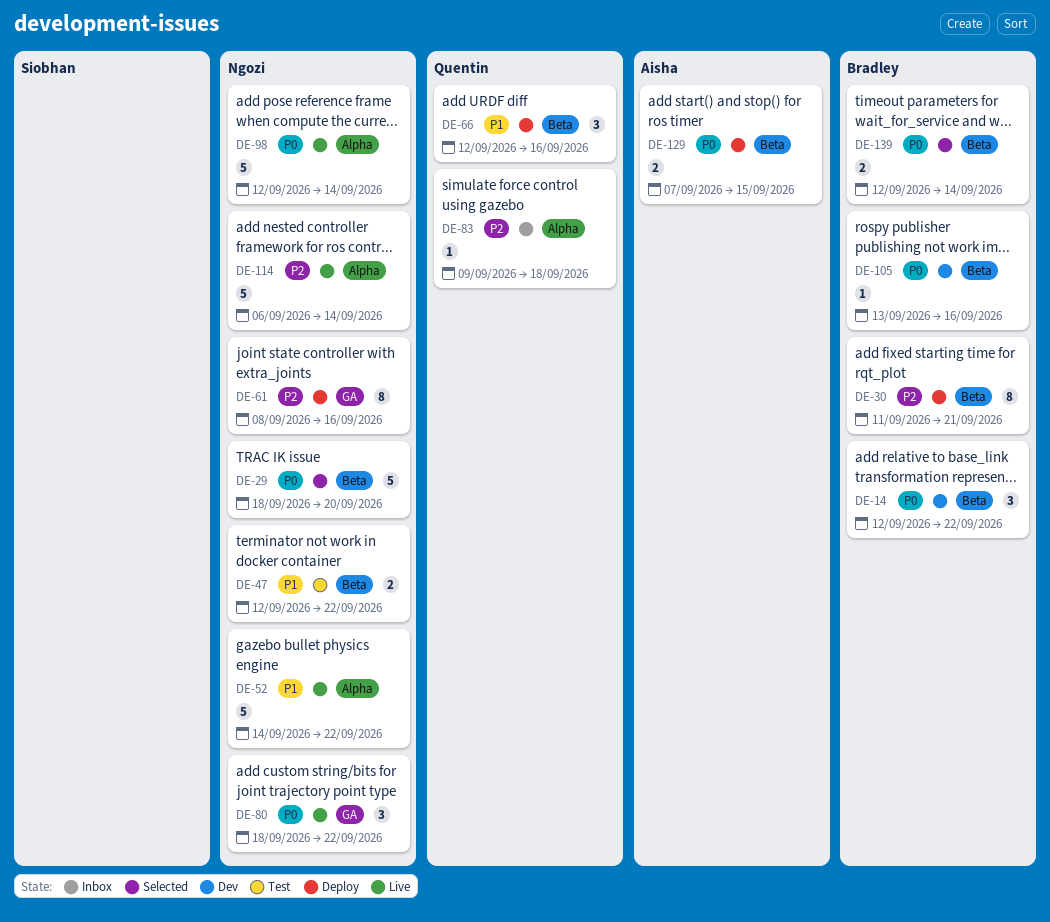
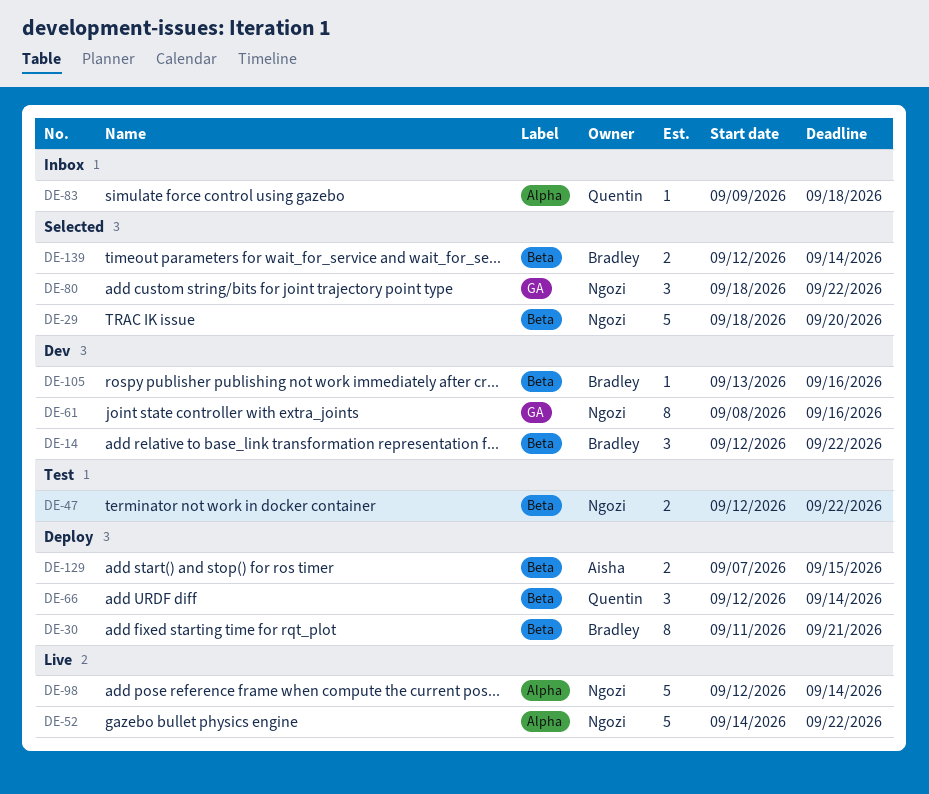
DE-61, status: Deploy -> Dev
DE-66, due: Sep 16 -> Sep 14
DE-80, status: Live -> Selected
DE-114: present -> none

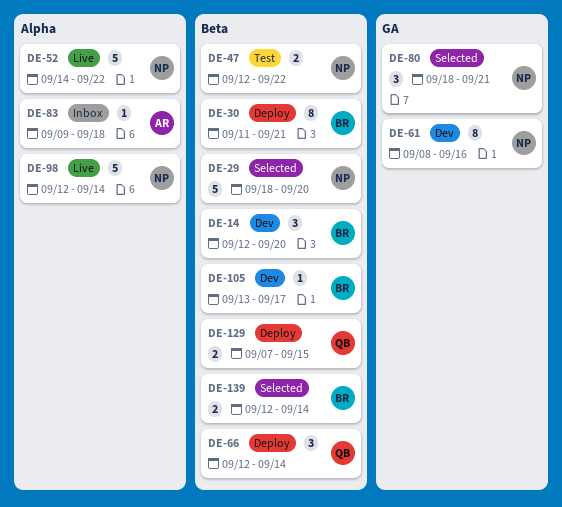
DE-14, due: Sep 22 -> Sep 20
DE-80, due: Sep 22 -> Sep 21
DE-83, owner: Quentin -> Aisha
DE-105, due: Sep 16 -> Sep 17
DE-129, owner: Aisha -> Quentin

